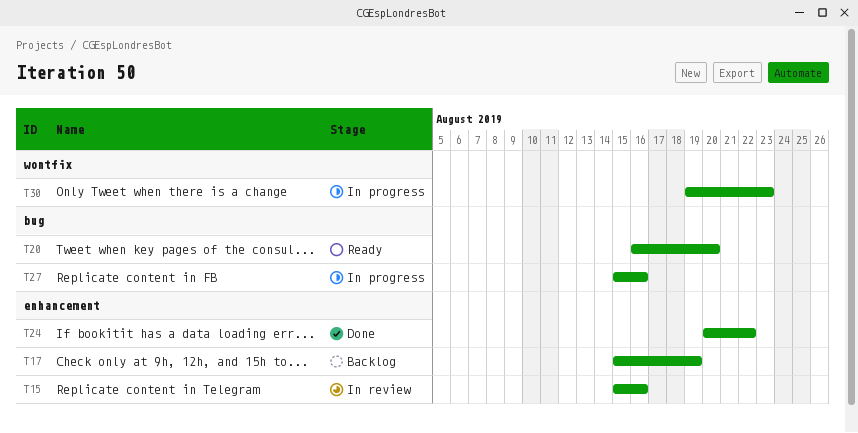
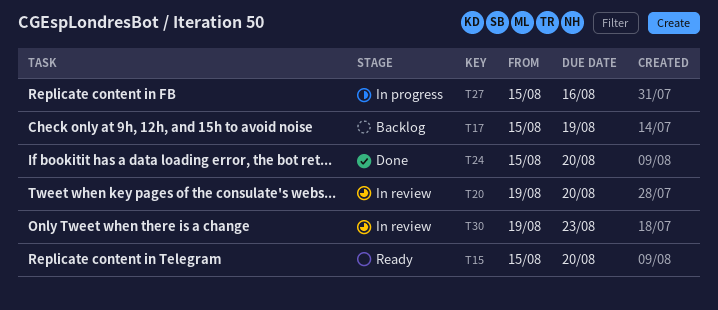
T15, status: In review -> Ready
T15, due: Aug 16 -> Aug 20
T20, status: Ready -> In review
T20, start: Aug 16 -> Aug 19
T24, start: Aug 20 -> Aug 15
T24, due: Aug 22 -> Aug 20
T30, status: In progress -> In review

